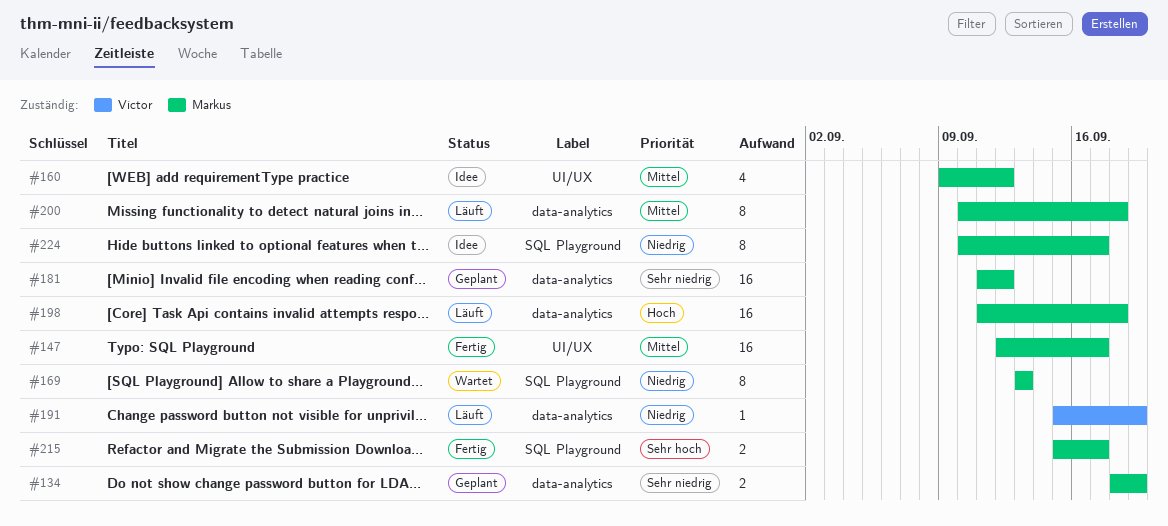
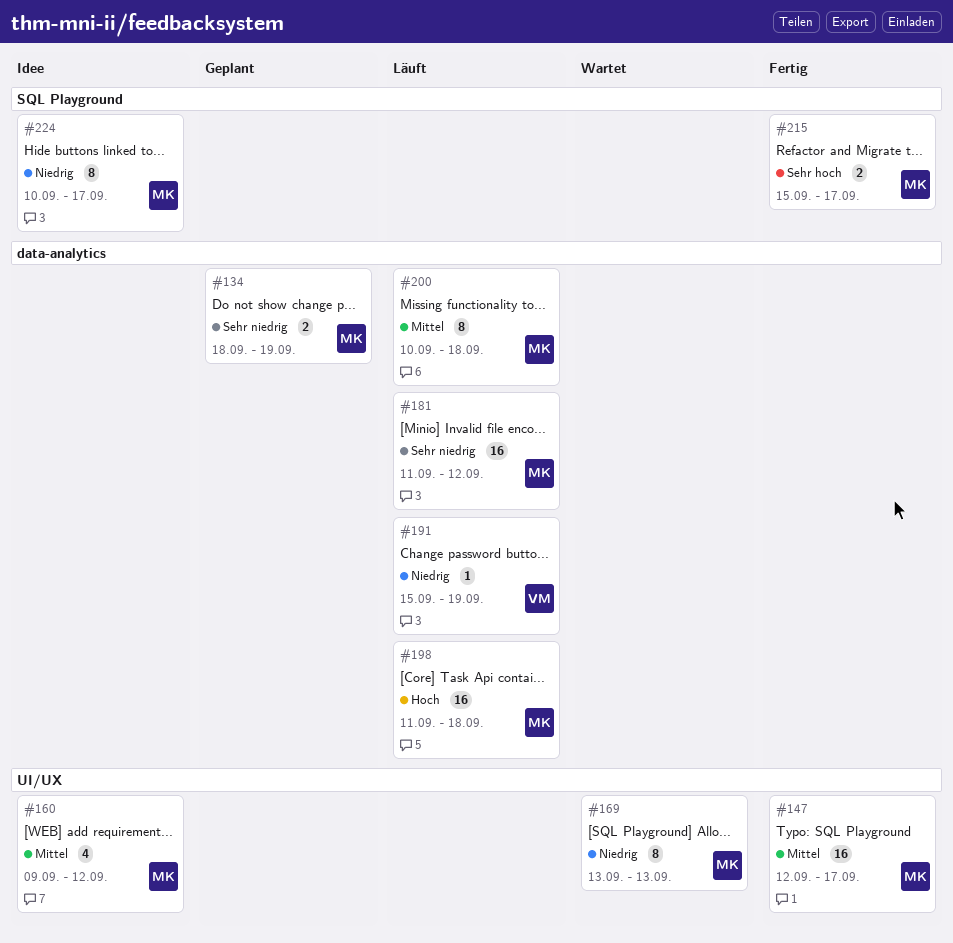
#169, label: SQL Playground -> UI/UX
#181, status: Geplant -> Läuft

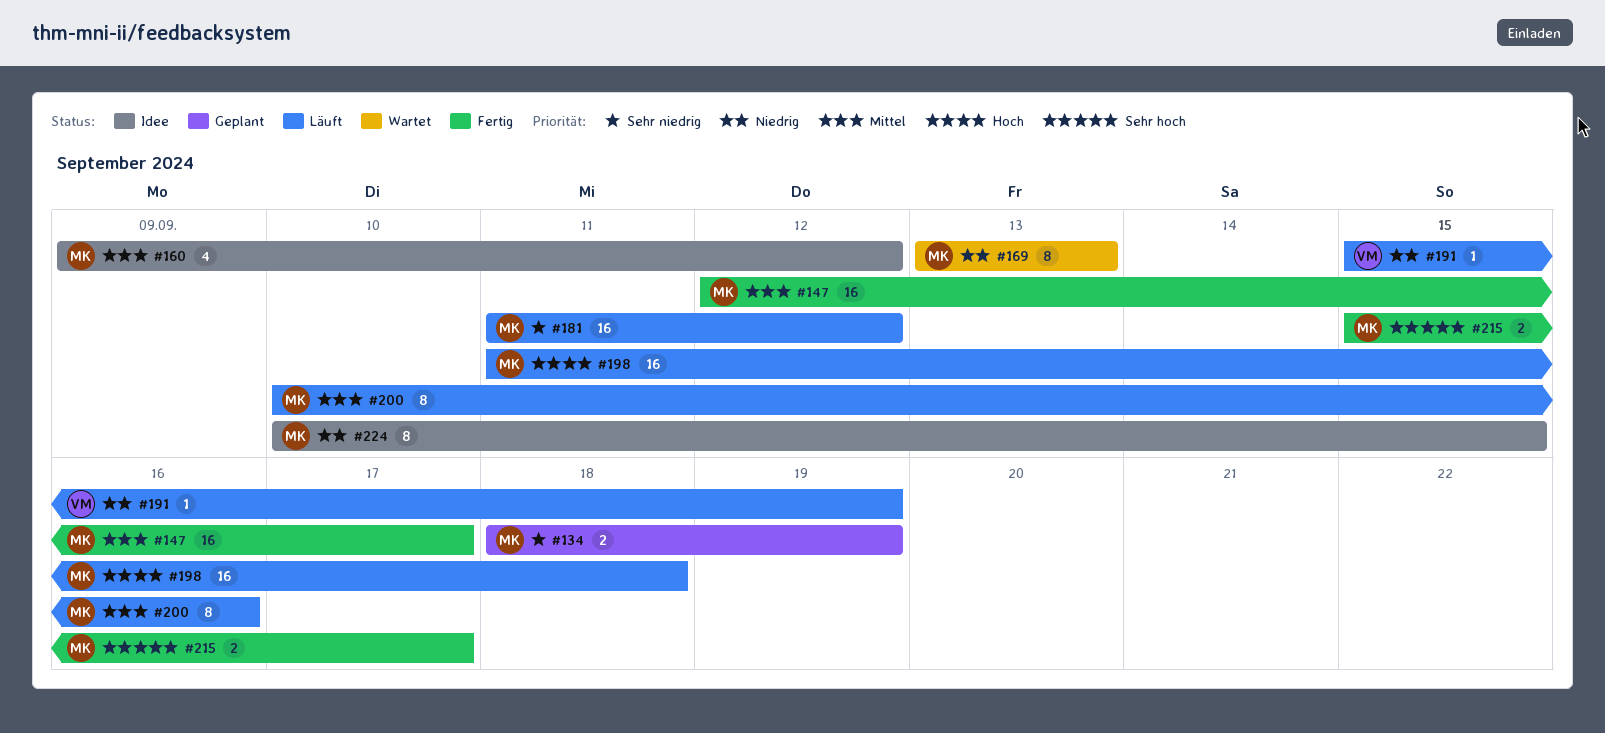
#200, due: Sep 18 -> Sep 16
#224, due: Sep 17 -> Sep 15

